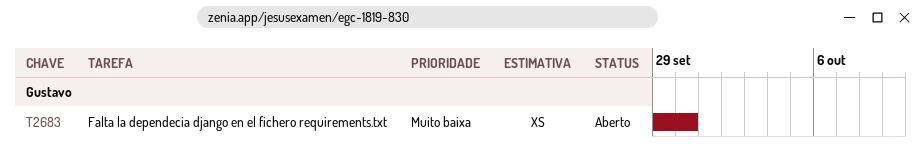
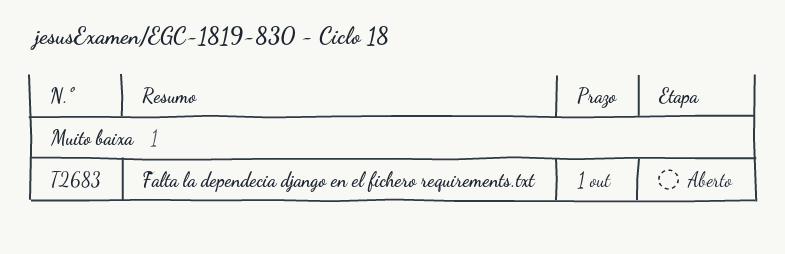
T2683, due: Sep 30 -> Oct 1

